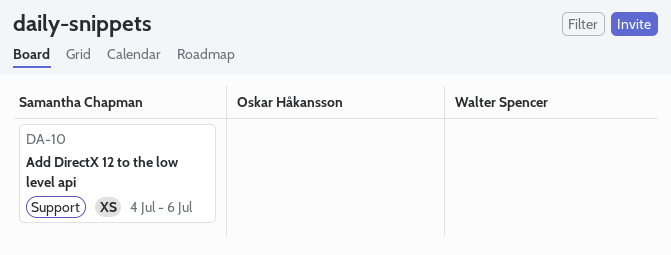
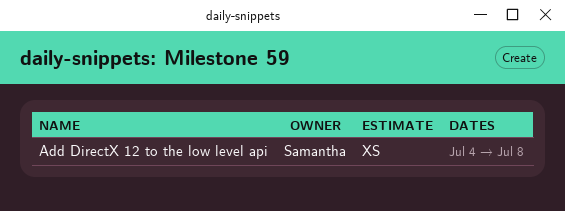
Add DirectX 12 to the low level api, due: Jul 6 -> Jul 8

